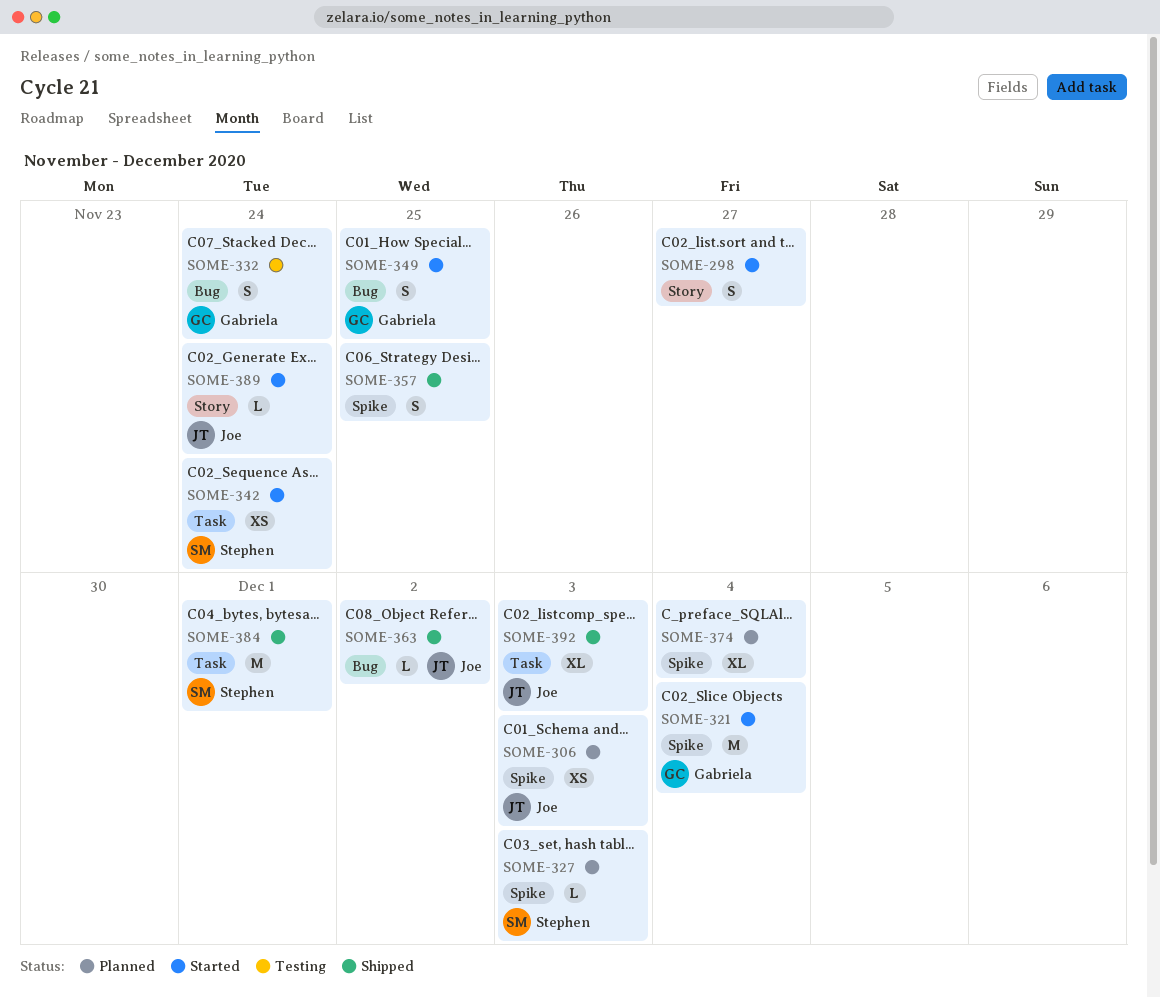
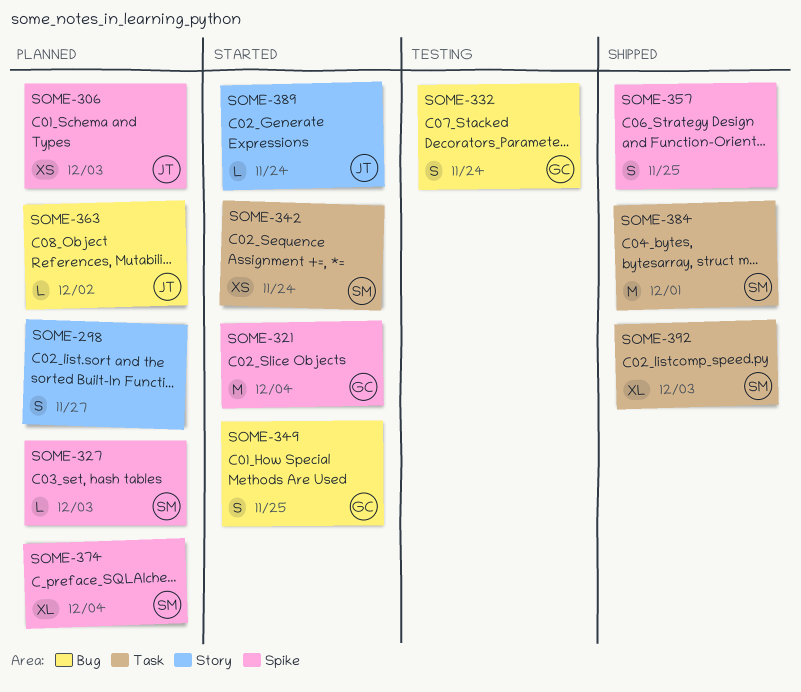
SOME-298, status: Started -> Planned
SOME-363, status: Shipped -> Planned
SOME-374, owner: none -> Stephen
SOME-392, owner: Joe -> Stephen

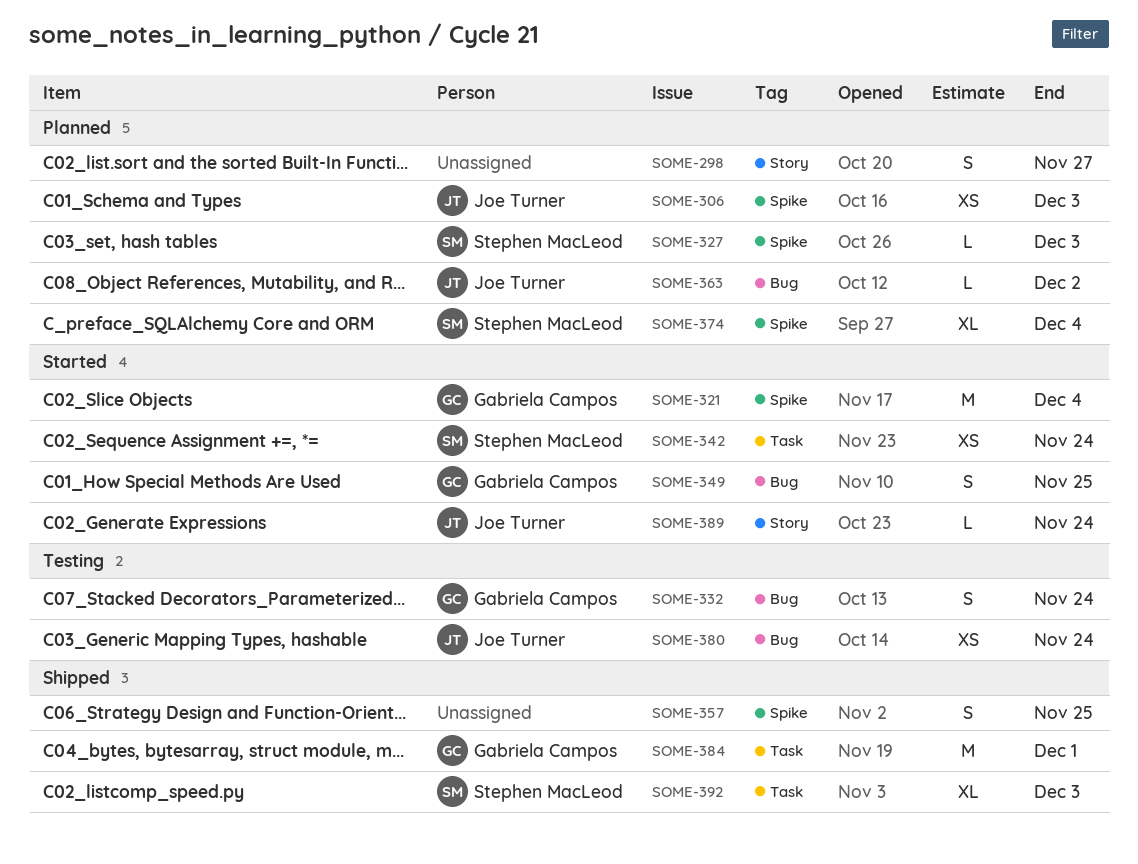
SOME-380: none -> present
SOME-384, owner: Stephen MacLeod -> Gabriela Campos

